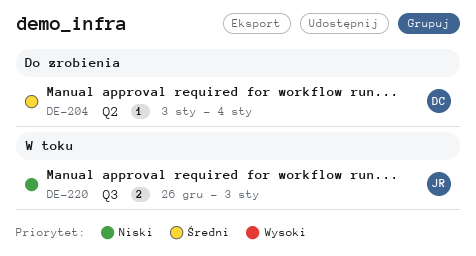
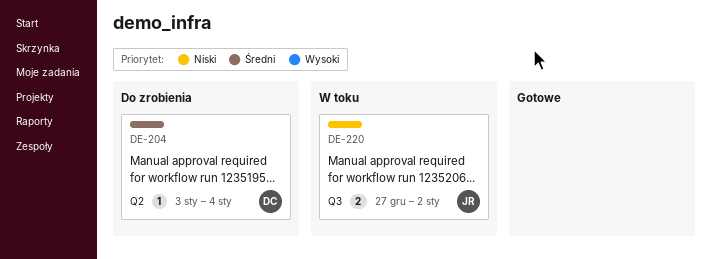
DE-220, start: Dec 26 -> Dec 27
DE-220, due: Jan 3 -> Jan 2

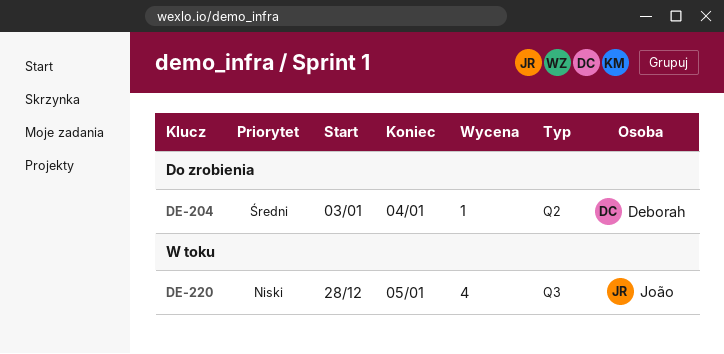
DE-220, estimate: 2 -> 4
DE-220, start: Dec 27 -> Dec 28
DE-220, due: Jan 2 -> Jan 5

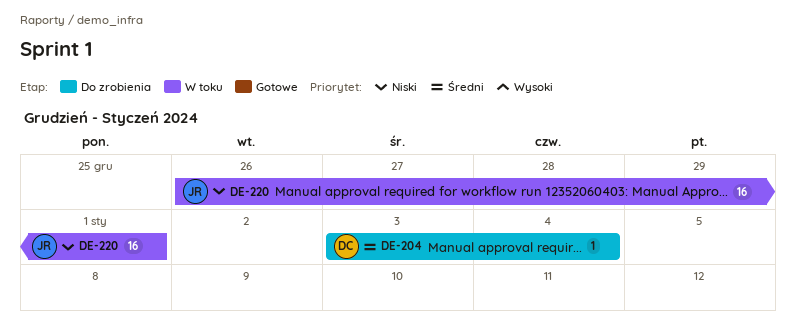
DE-220, estimate: 4 -> 16
DE-220, start: Dec 28 -> Dec 26
DE-220, due: Jan 5 -> Jan 1

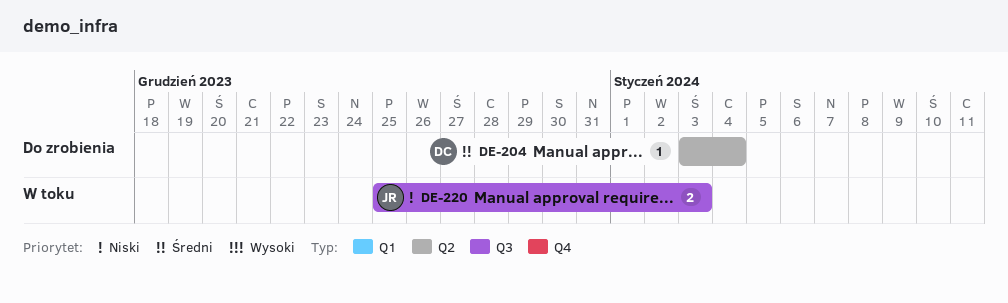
DE-220, estimate: 16 -> 2
DE-220, start: Dec 26 -> Dec 25
DE-220, due: Jan 1 -> Jan 3

